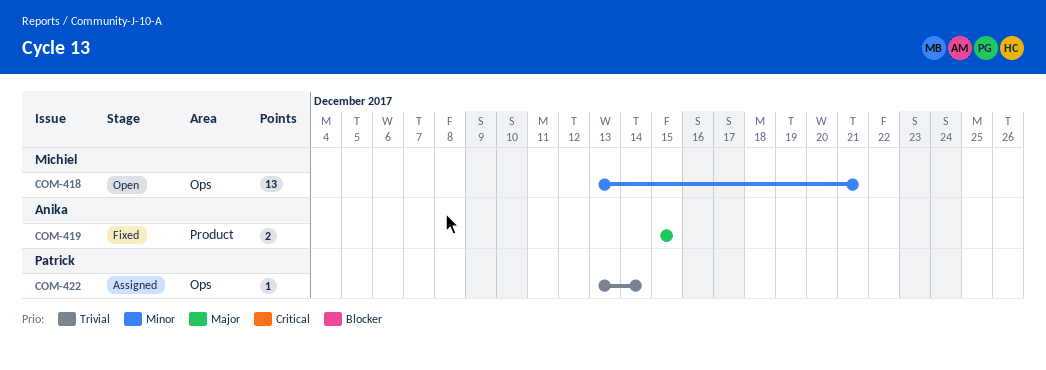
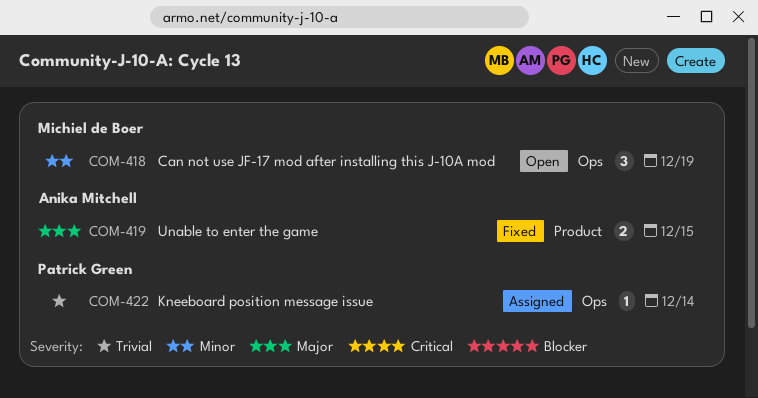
COM-418, estimate: 13 -> 3
COM-418, due: Dec 21 -> Dec 19

